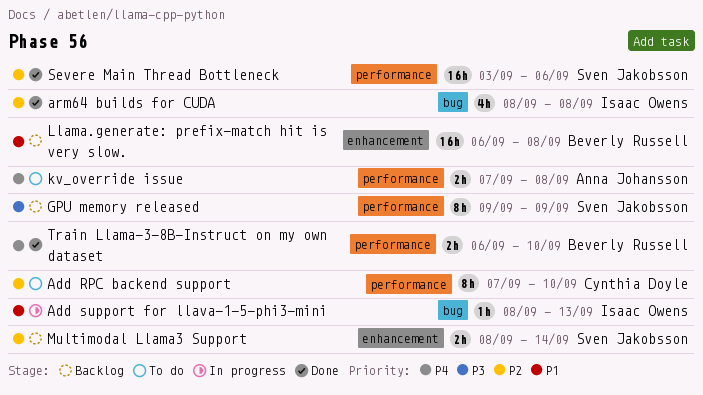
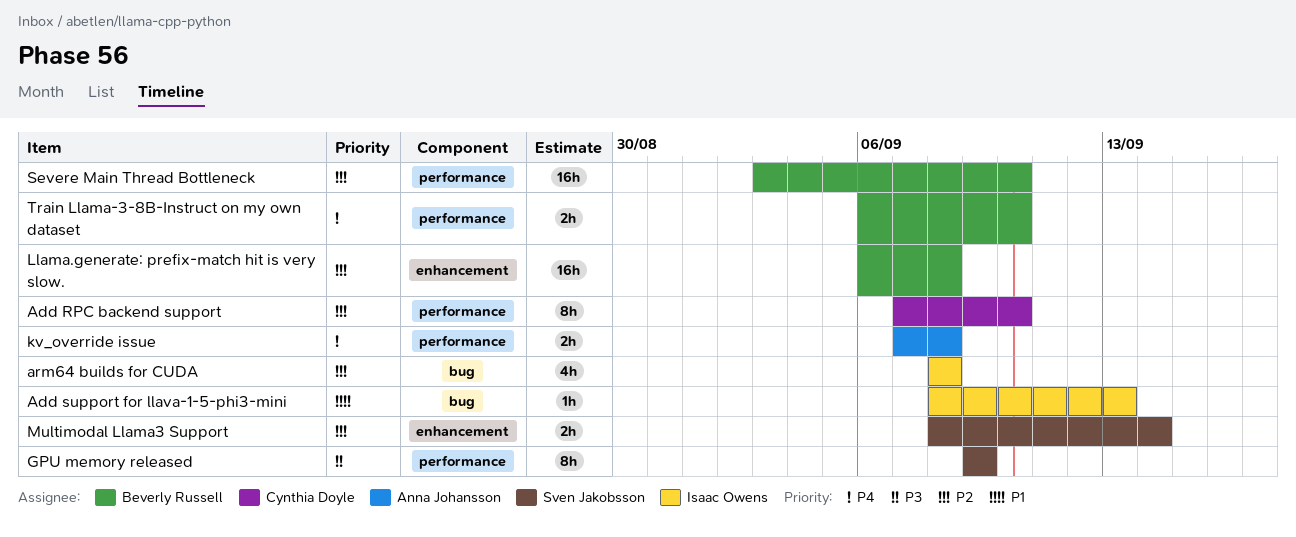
Llama.generate: prefix-match hit is very slow., priority: P1 -> P2
Severe Main Thread Bottleneck, owner: Sven Jakobsson -> Beverly Russell
Severe Main Thread Bottleneck, due: Sep 6 -> Sep 10

